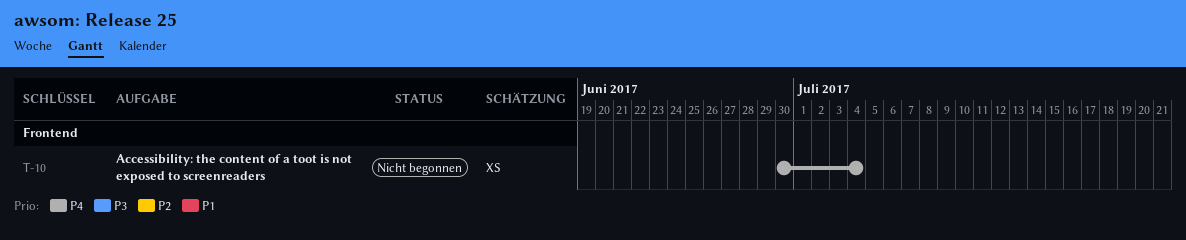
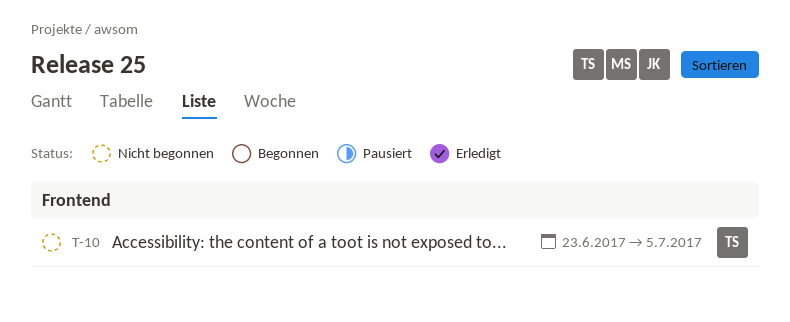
T-10, start: Jun 30 -> Jun 23
T-10, due: Jul 4 -> Jul 5

